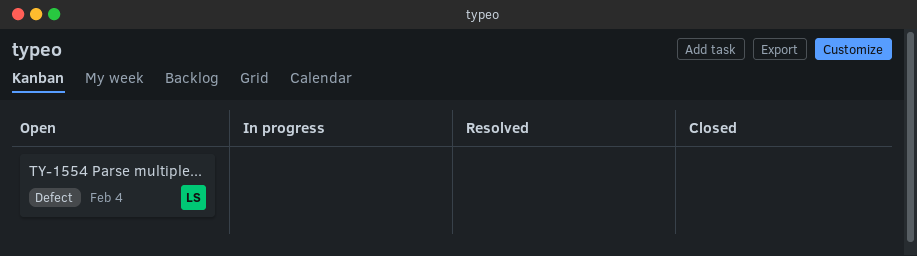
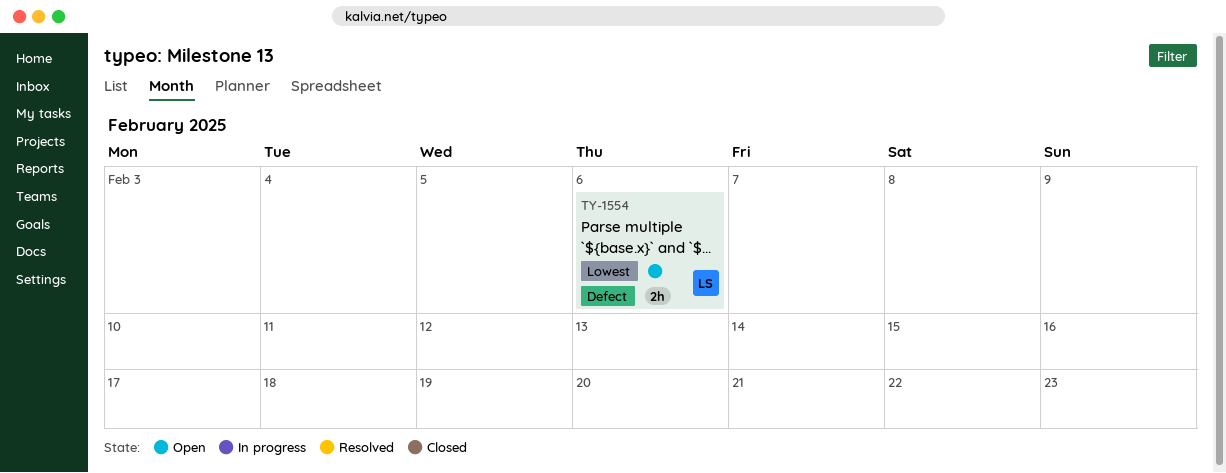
TY-1554, due: Feb 4 -> Feb 6

